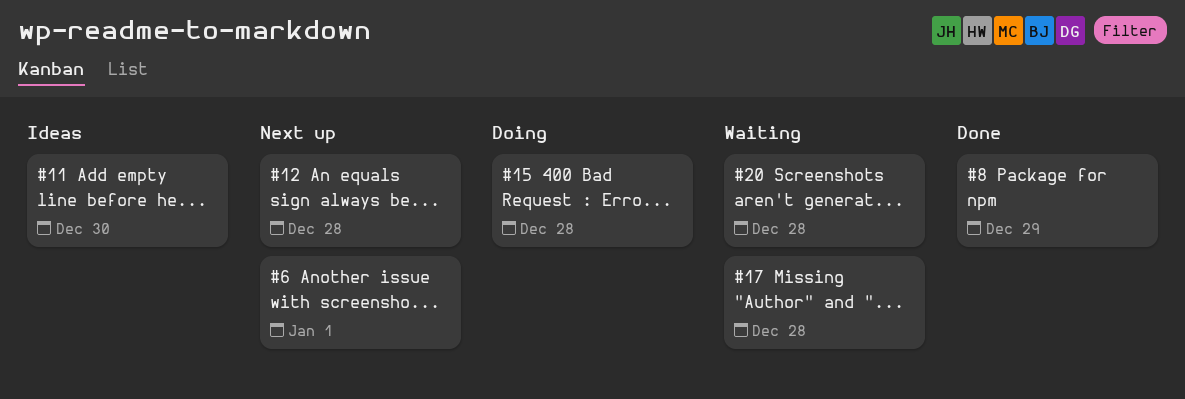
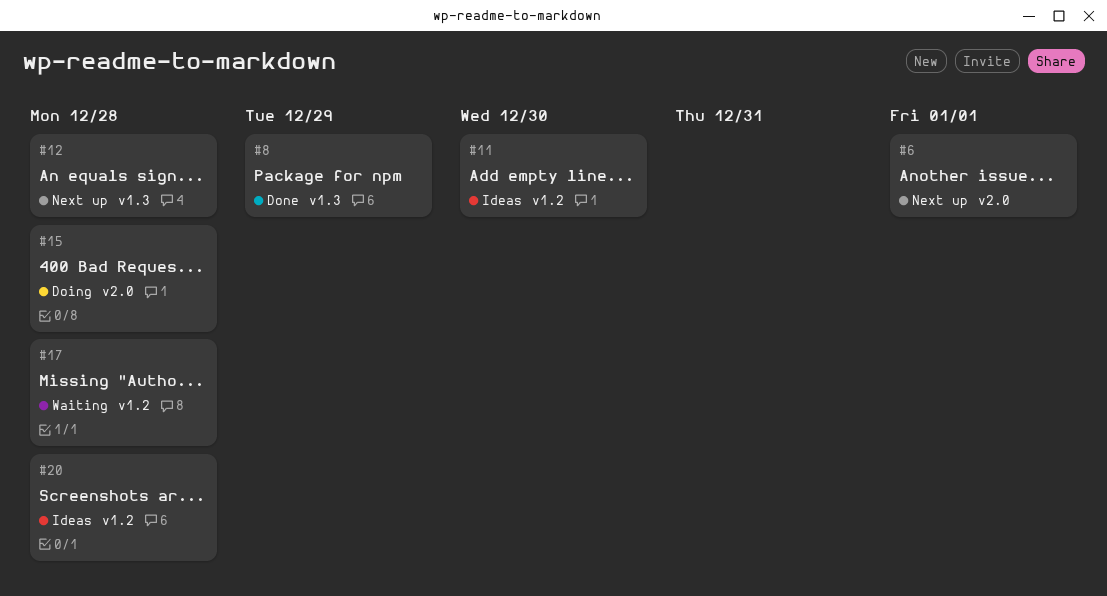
#20, status: Waiting -> Ideas

